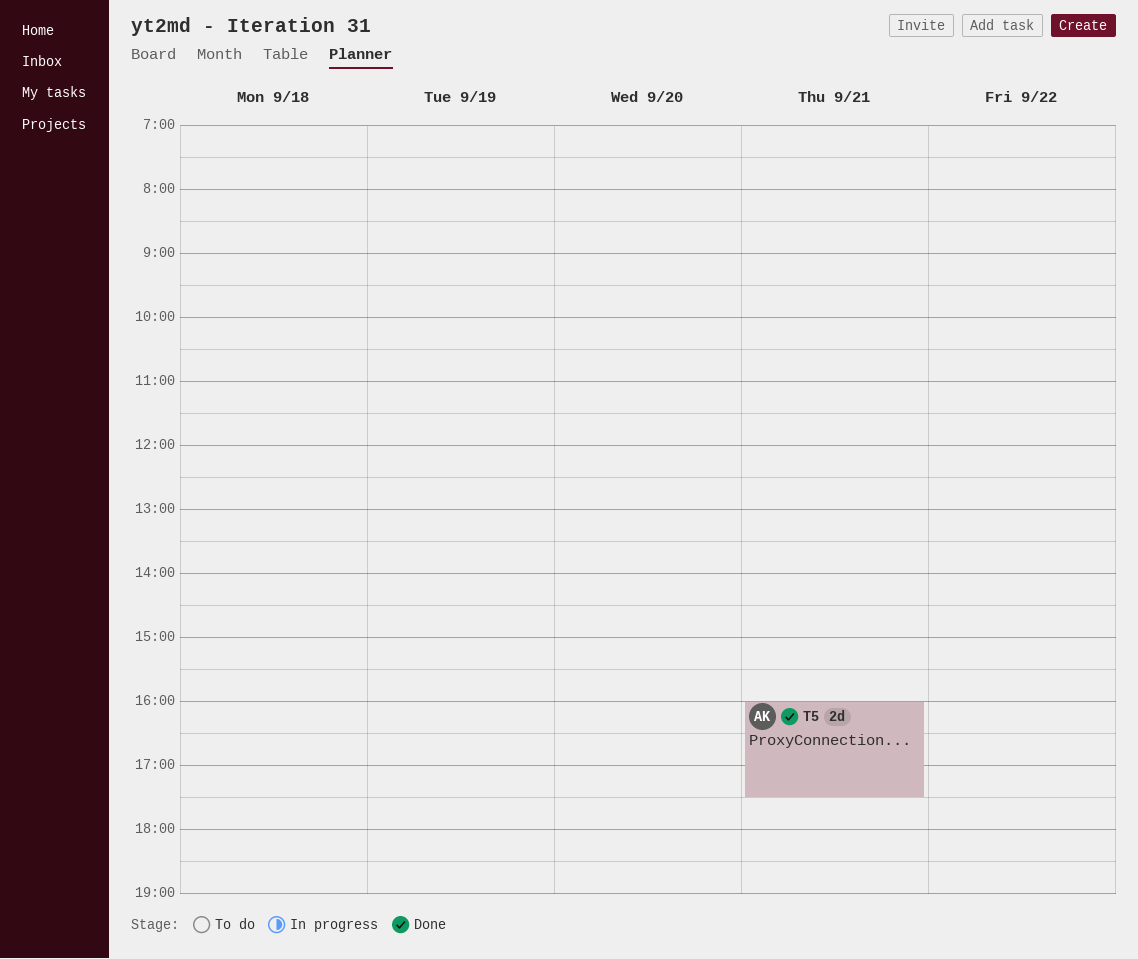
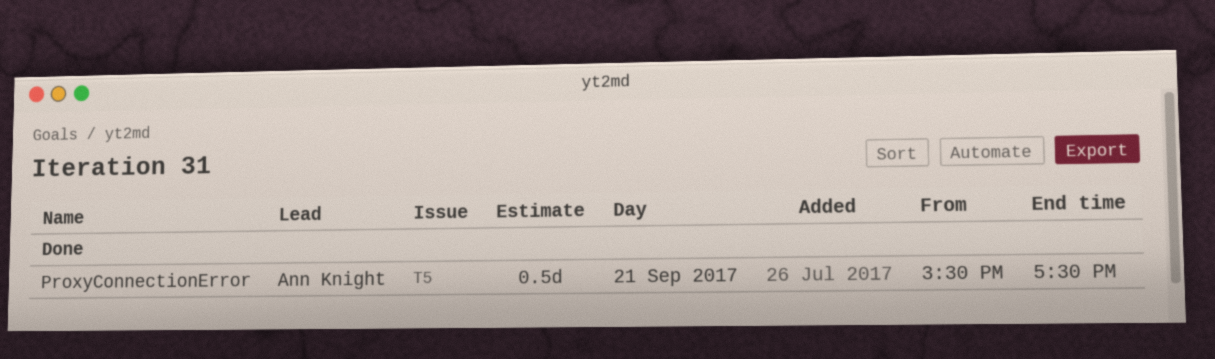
T5, estimate: 2d -> 0.5d
T5, begins: 16:00 -> 15:30

